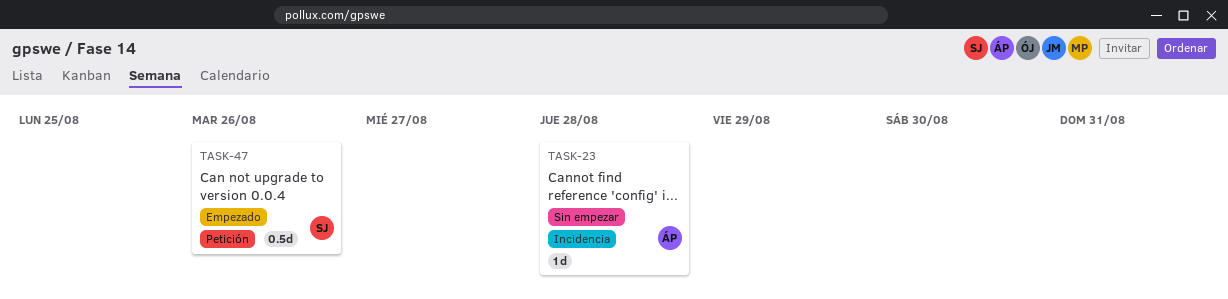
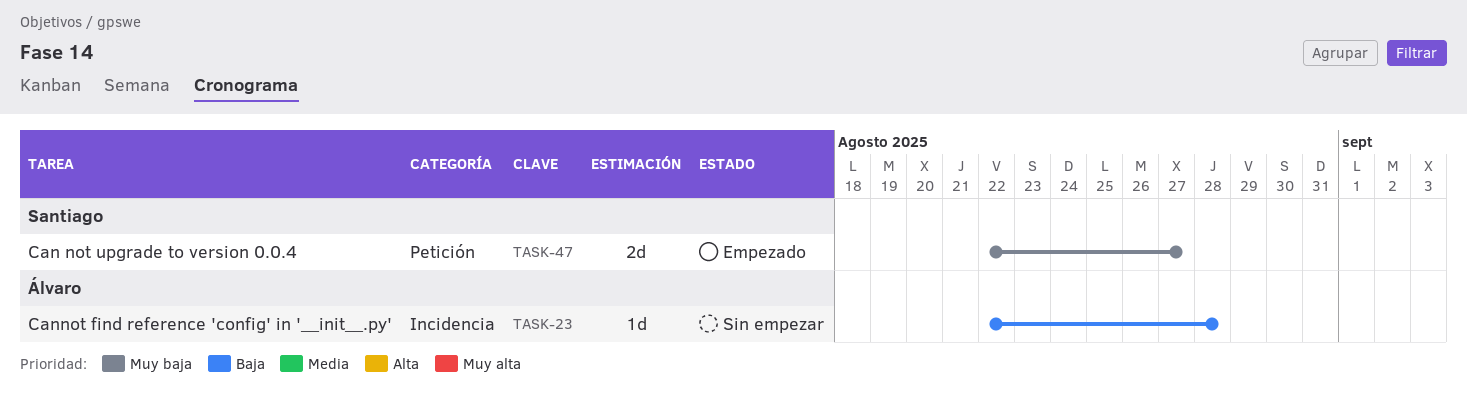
TASK-47, estimate: 0.5d -> 2d
TASK-47, due: Aug 26 -> Aug 27

